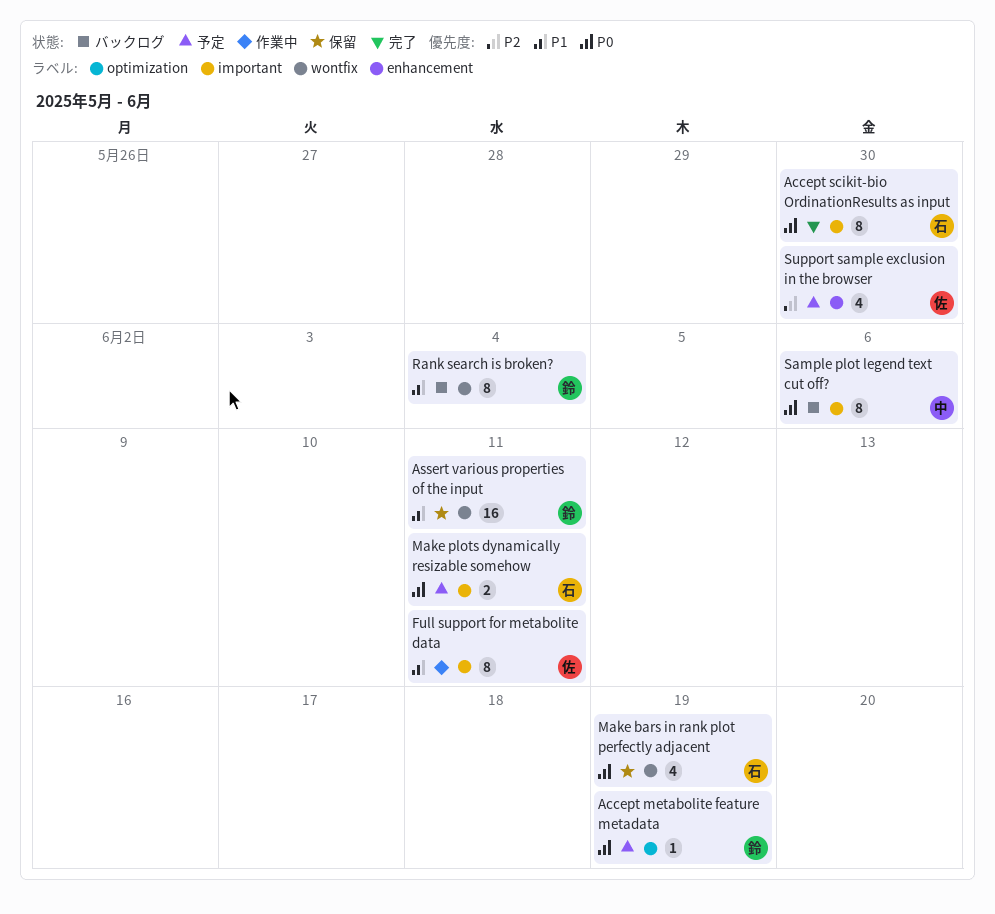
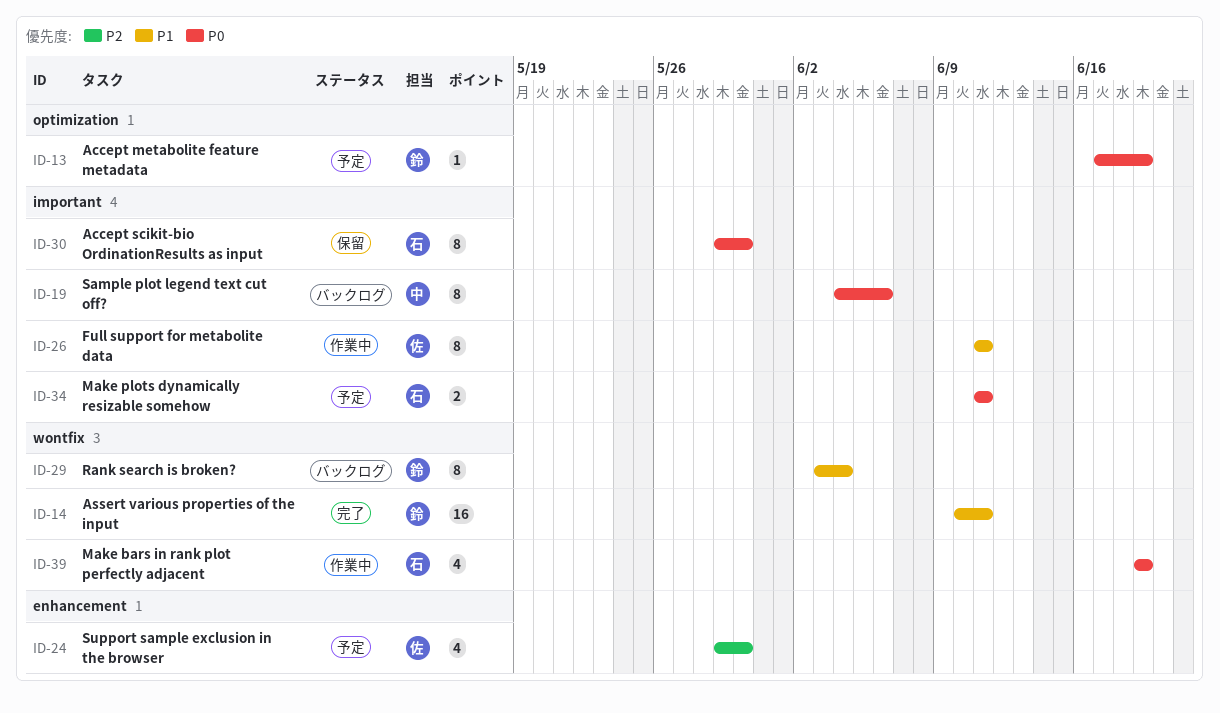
Accept scikit-bio OrdinationResults as input, status: 完了 -> 保留
Assert various properties of the input, status: 保留 -> 完了
Make bars in rank plot perfectly adjacent, status: 保留 -> 作業中

